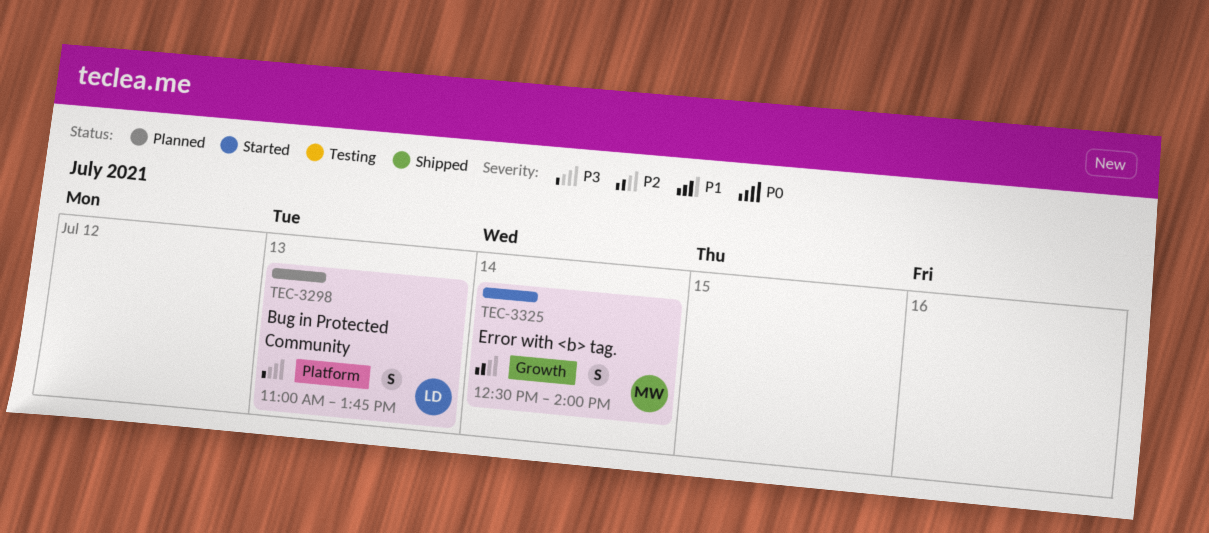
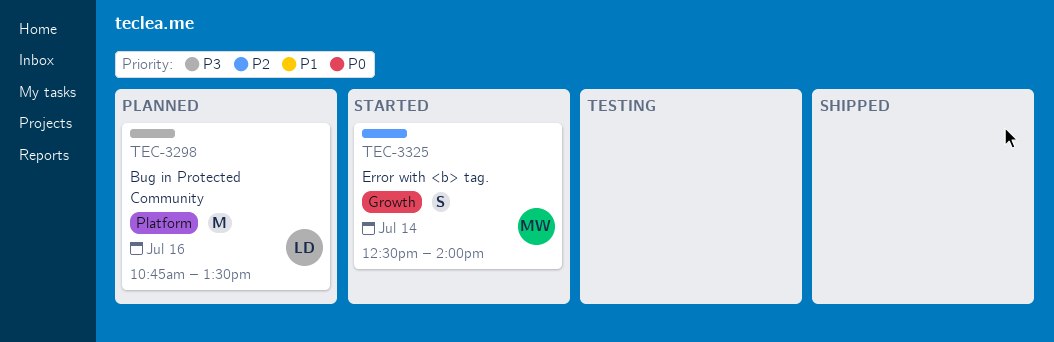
TEC-3298, estimate: S -> M
TEC-3298, day: Jul 13 -> Jul 16
TEC-3298, begins: 11:00 -> 10:45
TEC-3298, ends: 13:45 -> 13:30

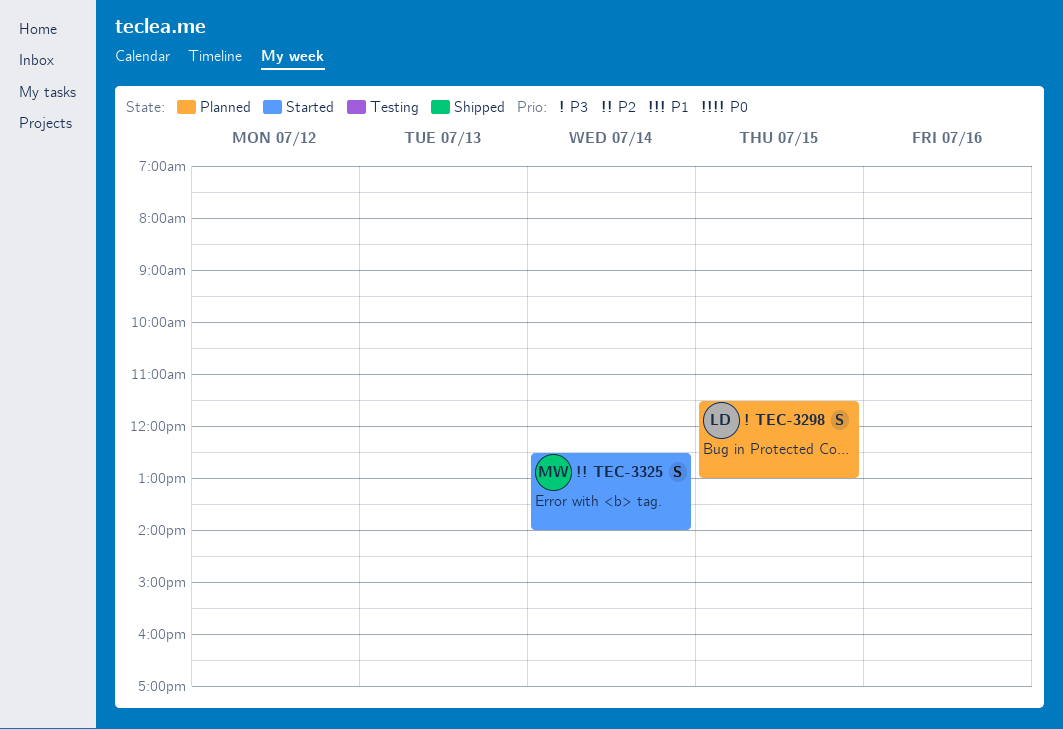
TEC-3298, estimate: M -> S
TEC-3298, day: Jul 16 -> Jul 15
TEC-3298, begins: 10:45 -> 11:30
TEC-3298, ends: 13:30 -> 13:00

